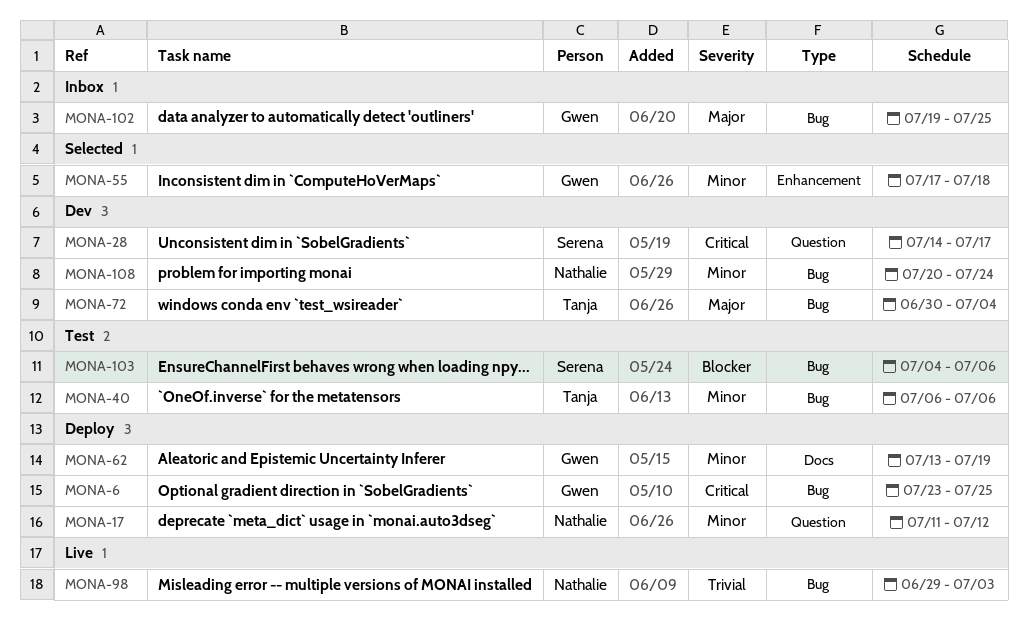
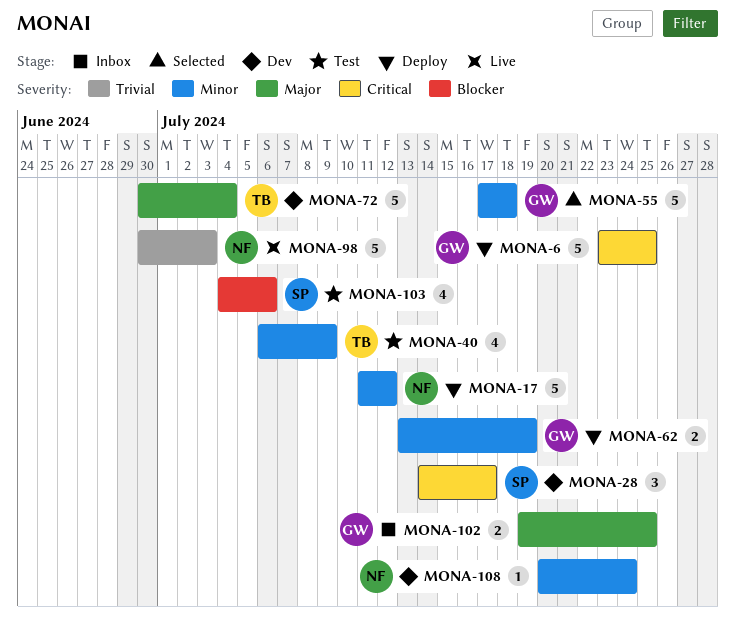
MONA-40, due: Jul 6 -> Jul 9
MONA-98, start: Jun 29 -> Jun 30

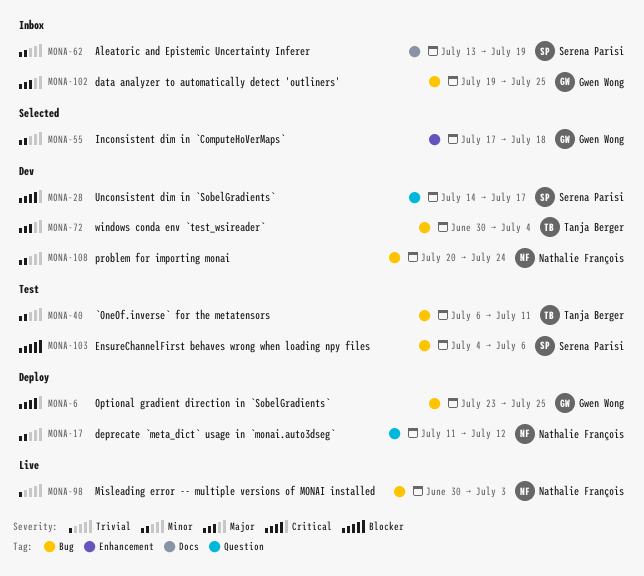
MONA-40, due: Jul 9 -> Jul 11
MONA-62, status: Deploy -> Inbox
MONA-62, owner: Gwen Wong -> Serena Parisi

